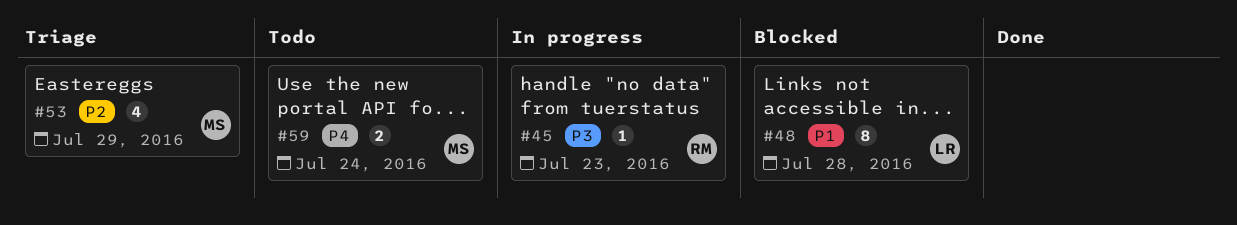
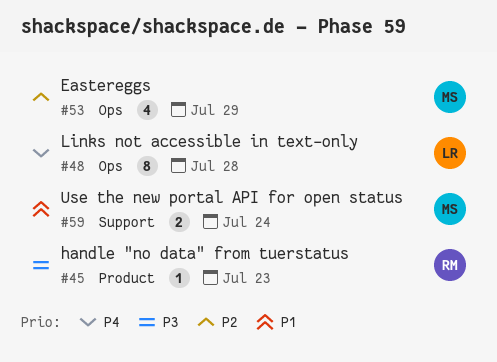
#48, priority: P1 -> P4
#59, priority: P4 -> P1

